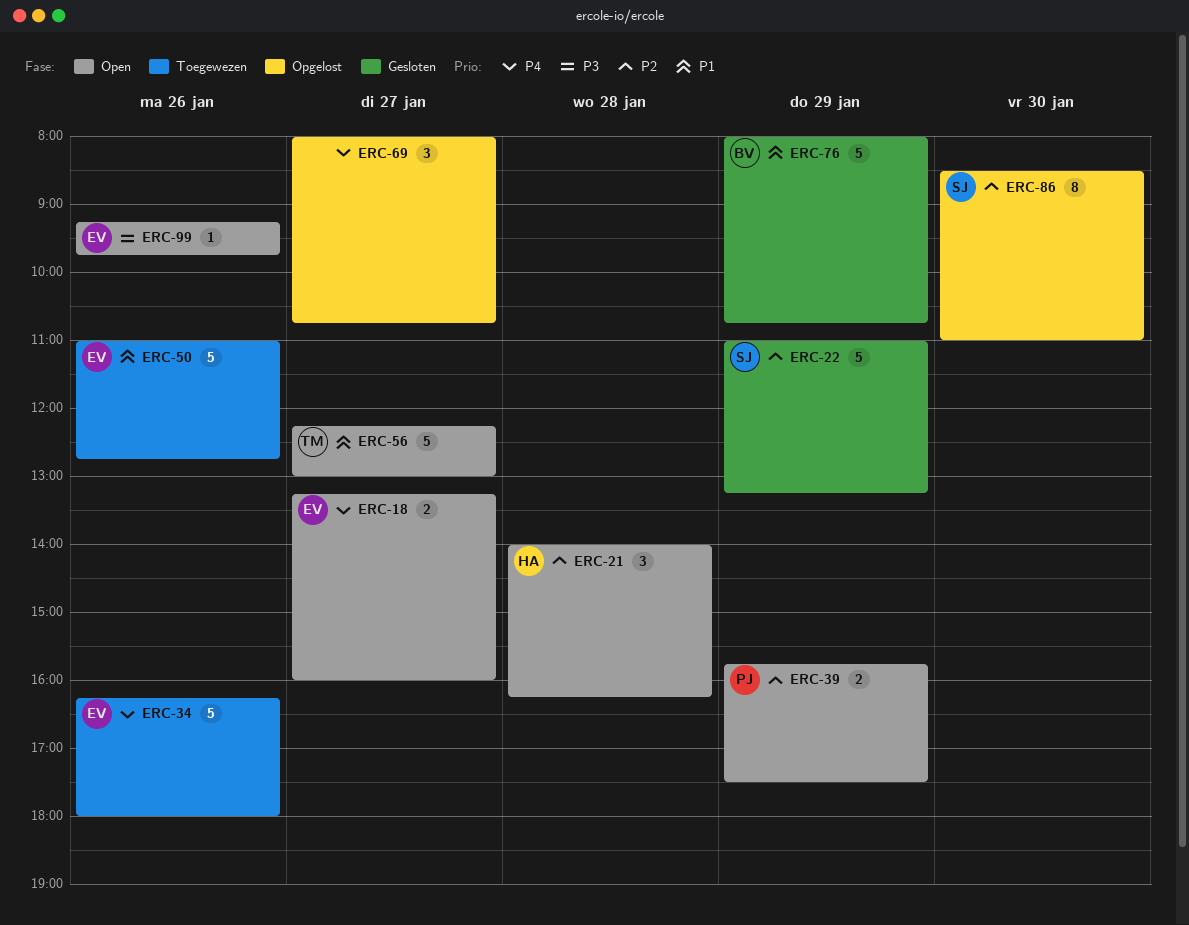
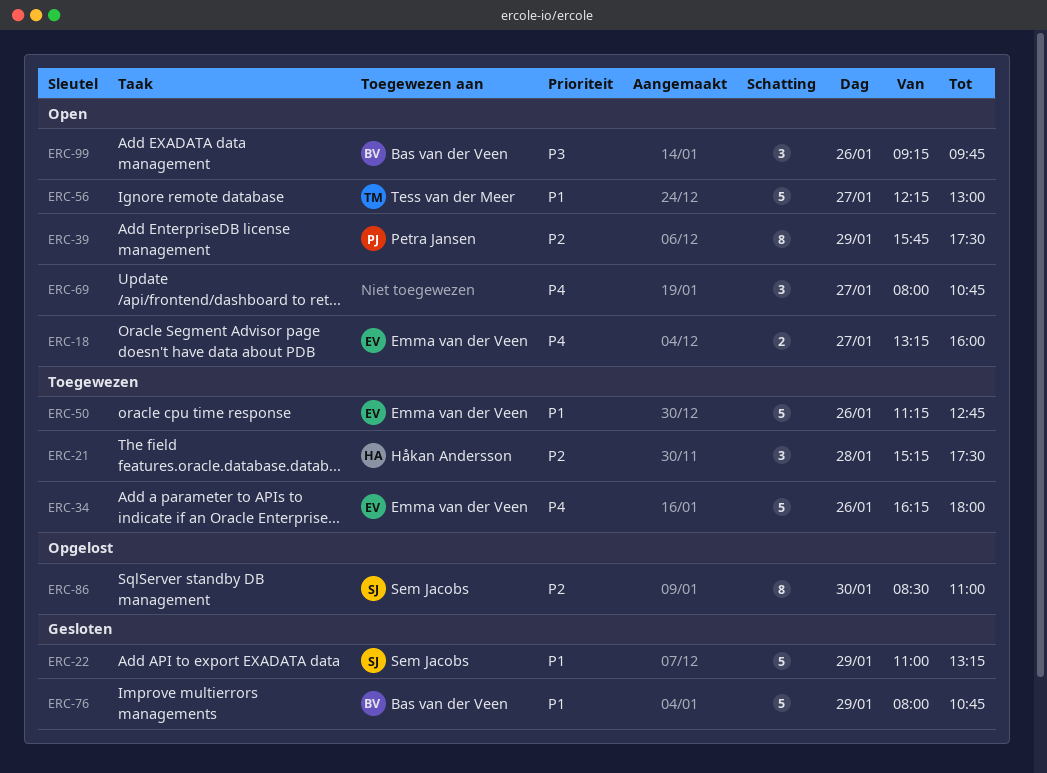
ERC-21, status: Open -> Toegewezen
ERC-21, begins: 14:00 -> 15:15
ERC-21, ends: 16:15 -> 17:30
ERC-22, priority: P2 -> P1
ERC-39, estimate: 2 -> 8
ERC-50, begins: 11:00 -> 11:15
ERC-69, status: Opgelost -> Open
ERC-99, owner: Emma van der Veen -> Bas van der Veen
ERC-99, estimate: 1 -> 3

